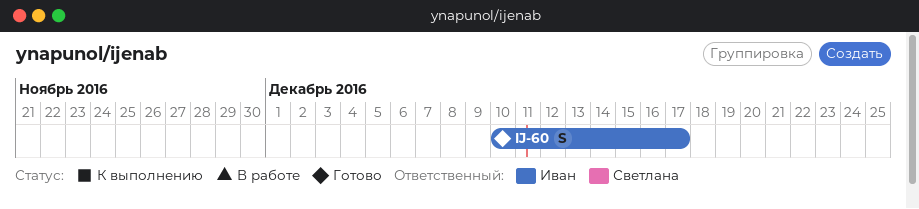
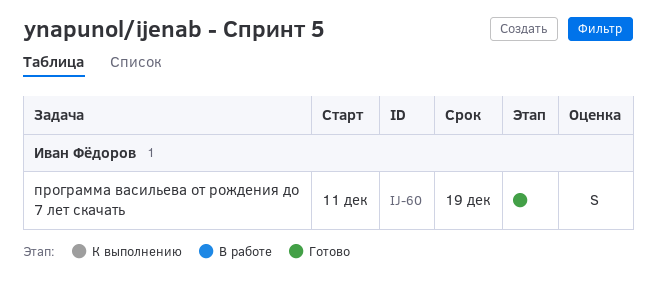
IJ-60, start: Dec 10 -> Dec 11
IJ-60, due: Dec 17 -> Dec 19

